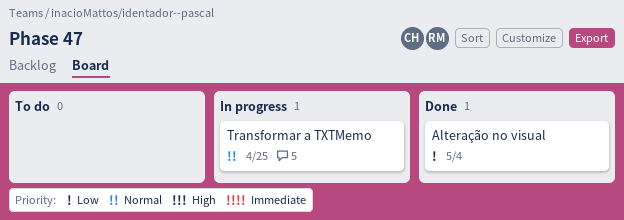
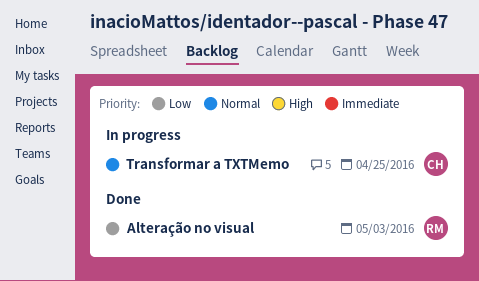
Alteração no visual, due: May 4 -> May 3

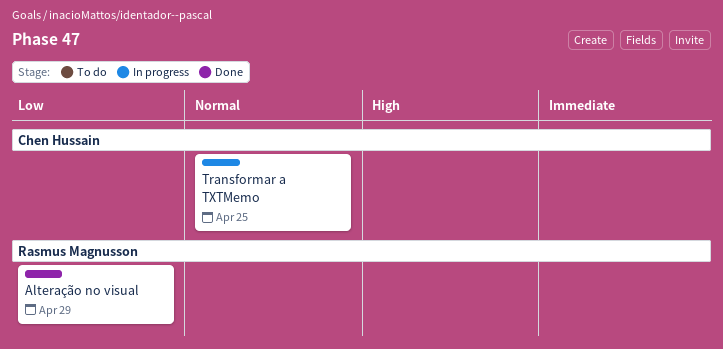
Alteração no visual, due: May 3 -> Apr 29

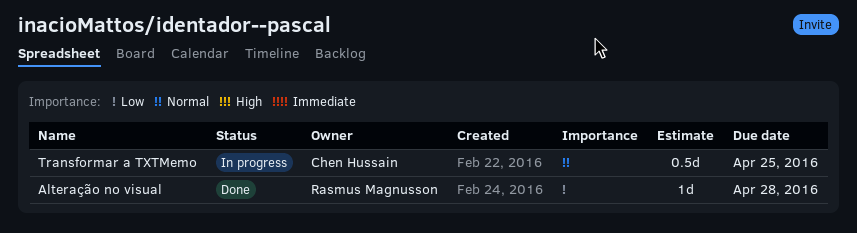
Alteração no visual, due: Apr 29 -> Apr 28

